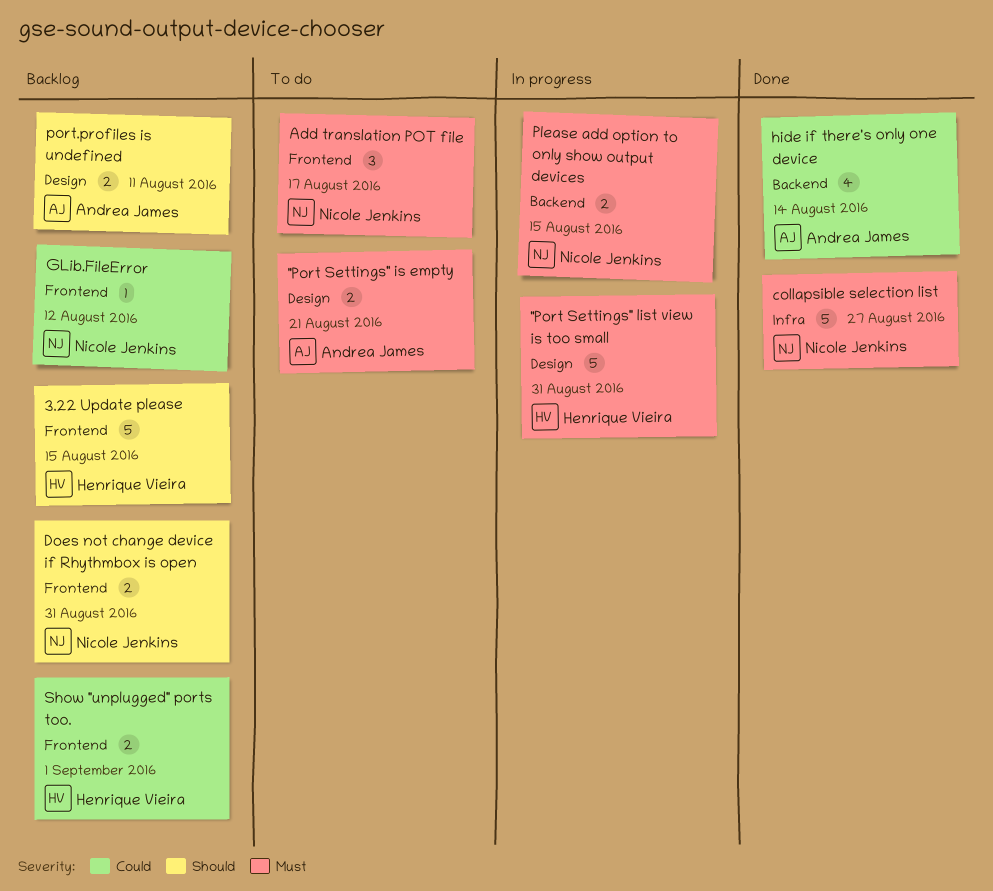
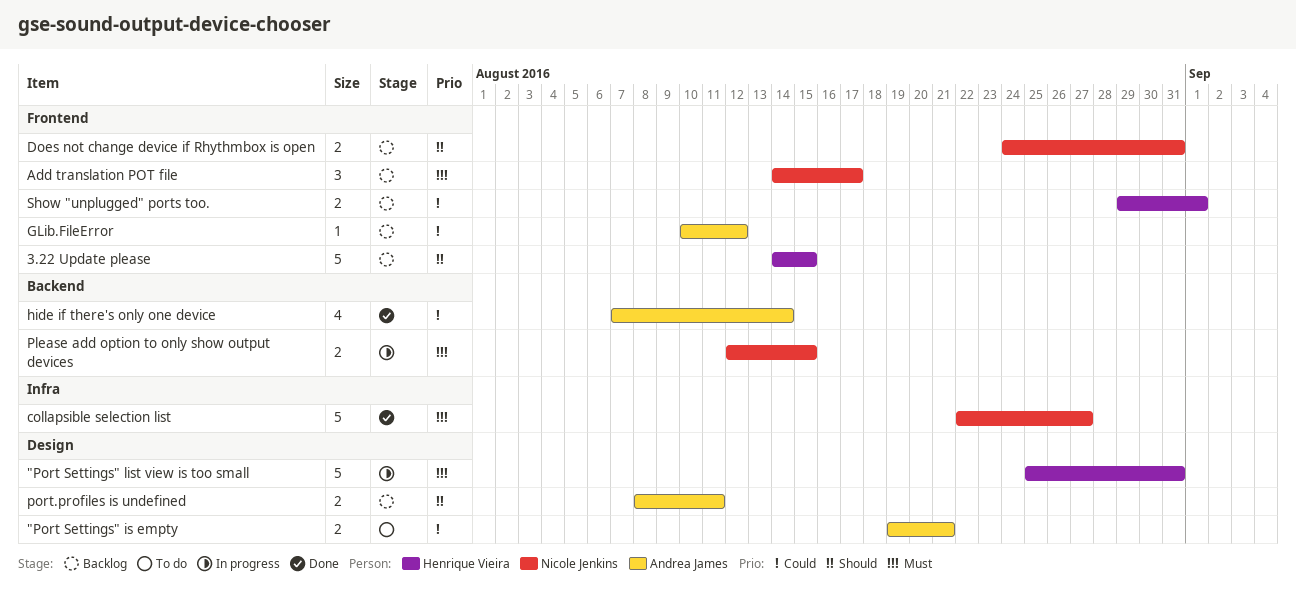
"Port Settings" is empty, priority: Must -> Could
Add translation POT file, status: To do -> Backlog
GLib.FileError, owner: Nicole Jenkins -> Andrea James

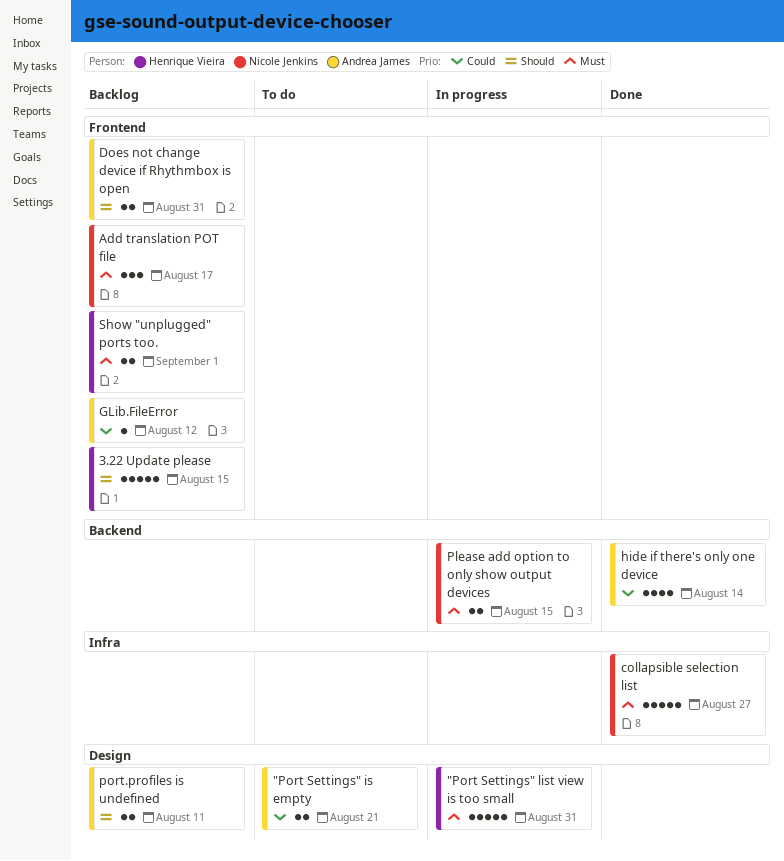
Does not change device if Rhythmbox is open, owner: Nicole Jenkins -> Andrea James
Show "unplugged" ports too., priority: Could -> Must

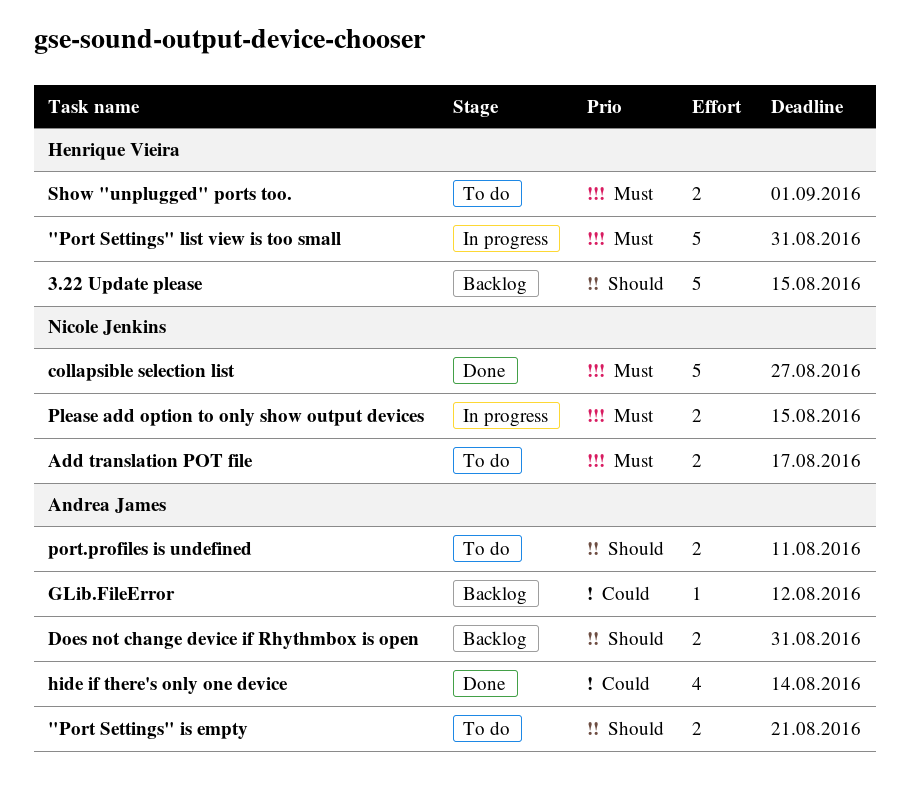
"Port Settings" is empty, priority: Could -> Should
Add translation POT file, status: Backlog -> To do
Add translation POT file, estimate: 3 -> 2
port.profiles is undefined, status: Backlog -> To do
Show "unplugged" ports too., status: Backlog -> To do

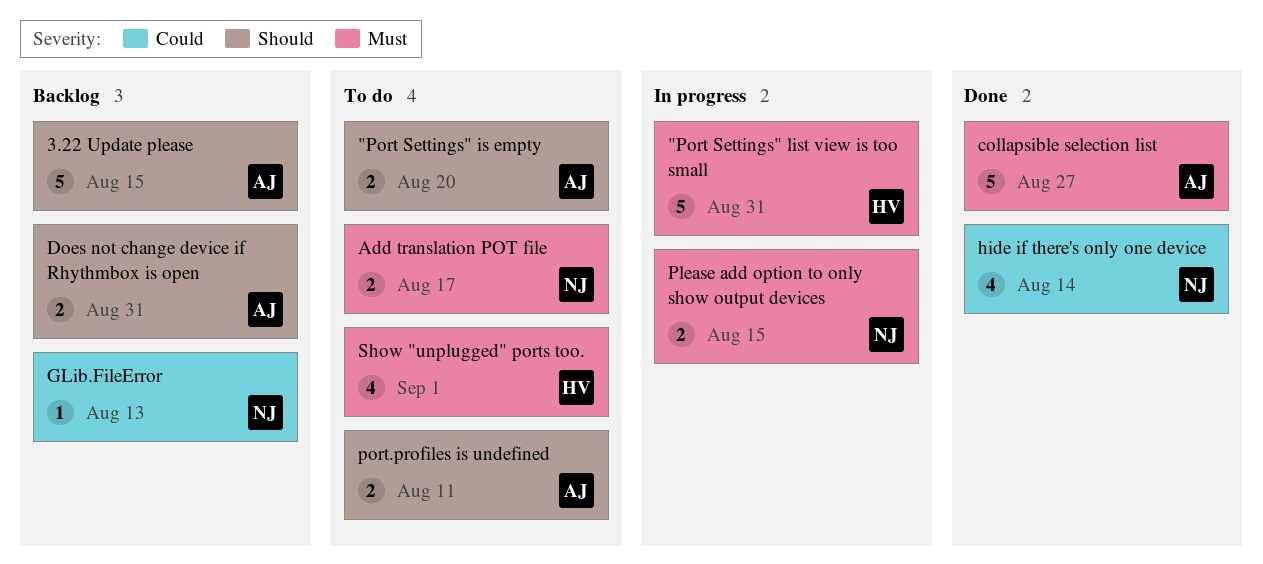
"Port Settings" is empty, due: Aug 21 -> Aug 20
3.22 Update please, owner: Henrique Vieira -> Andrea James
collapsible selection list, owner: Nicole Jenkins -> Andrea James
GLib.FileError, owner: Andrea James -> Nicole Jenkins
GLib.FileError, due: Aug 12 -> Aug 13
hide if there's only one device, owner: Andrea James -> Nicole Jenkins
Show "unplugged" ports too., estimate: 2 -> 4

